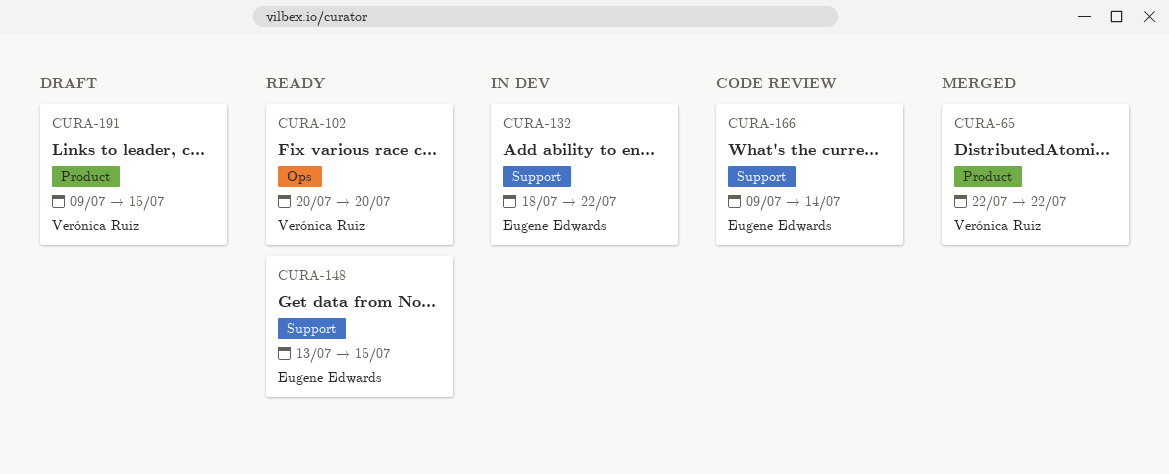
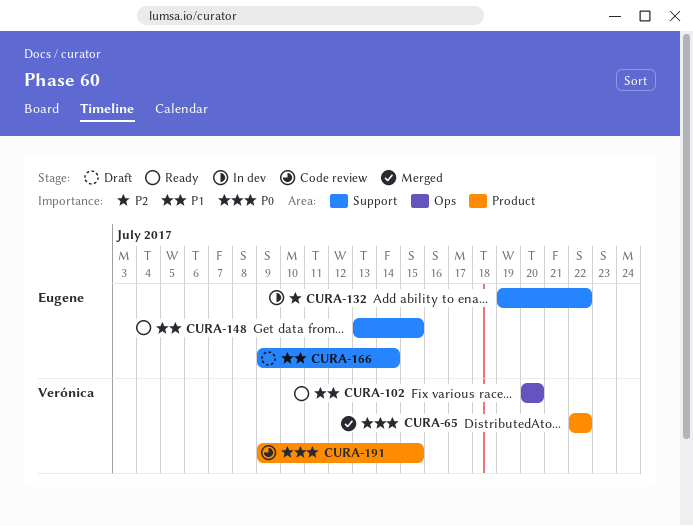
CURA-132, start: Jul 18 -> Jul 19
CURA-166, status: Code review -> Draft
CURA-191, status: Draft -> Code review

